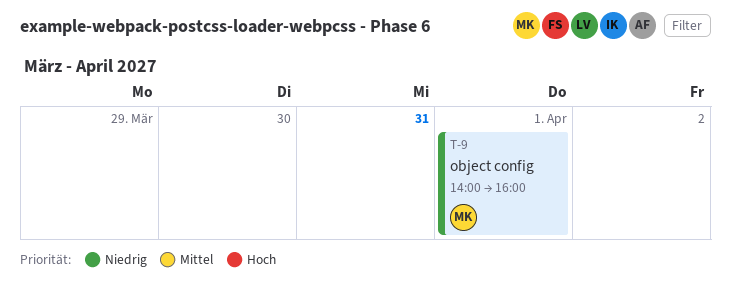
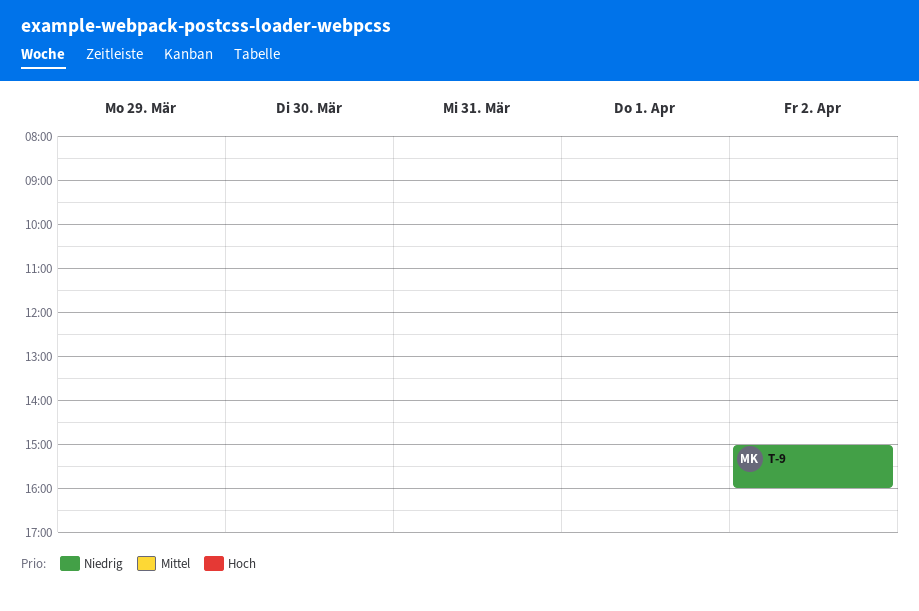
T-9, day: Apr 1 -> Apr 2
T-9, begins: 14:00 -> 15:00

